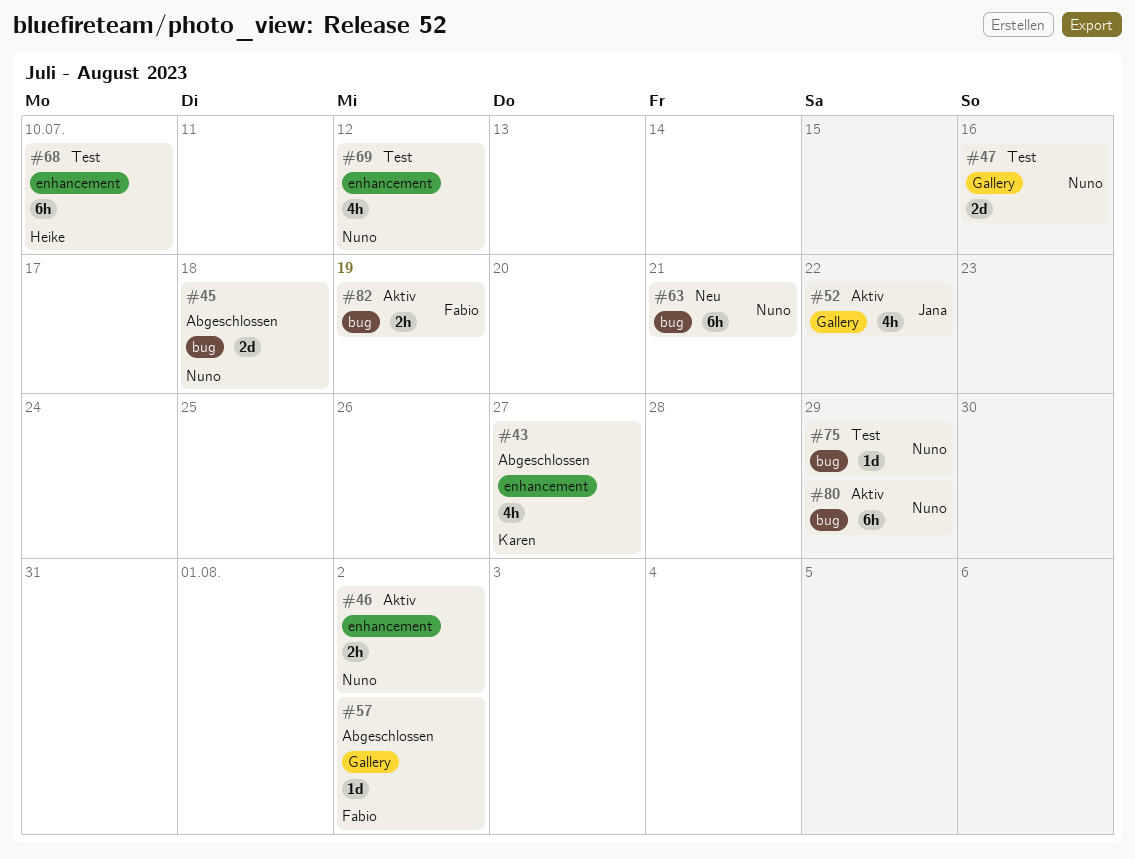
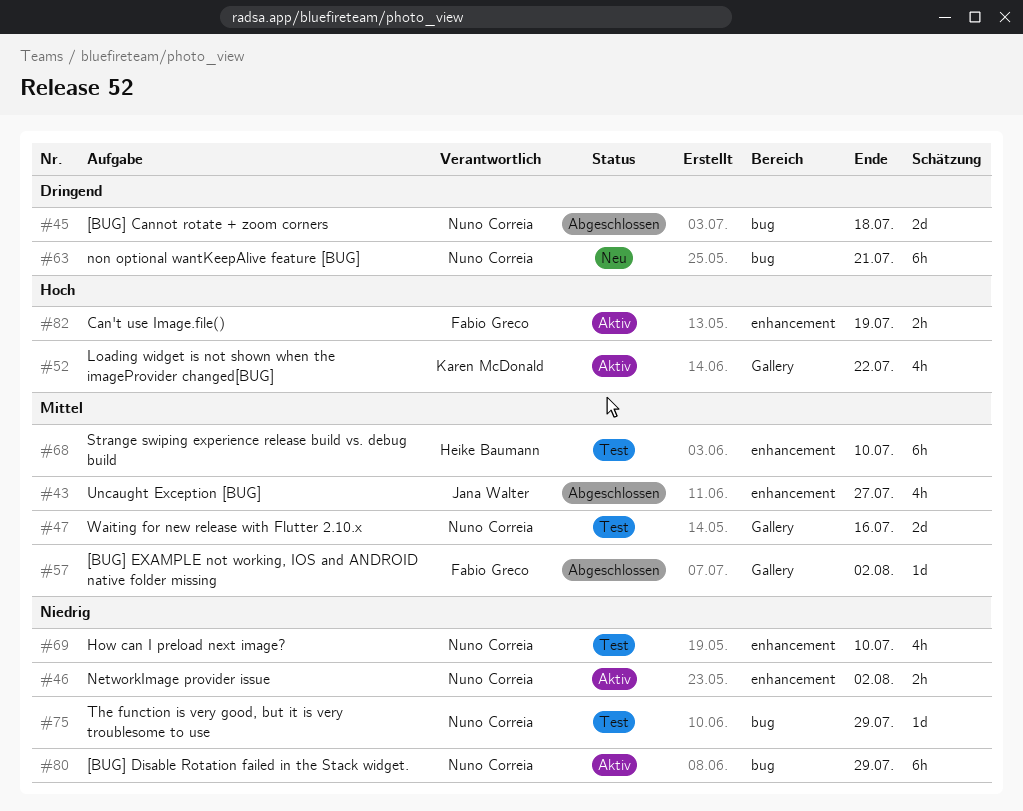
#43, owner: Karen McDonald -> Jana Walter
#52, owner: Jana Walter -> Karen McDonald
#69, due: Jul 12 -> Jul 10
#82, label: bug -> enhancement

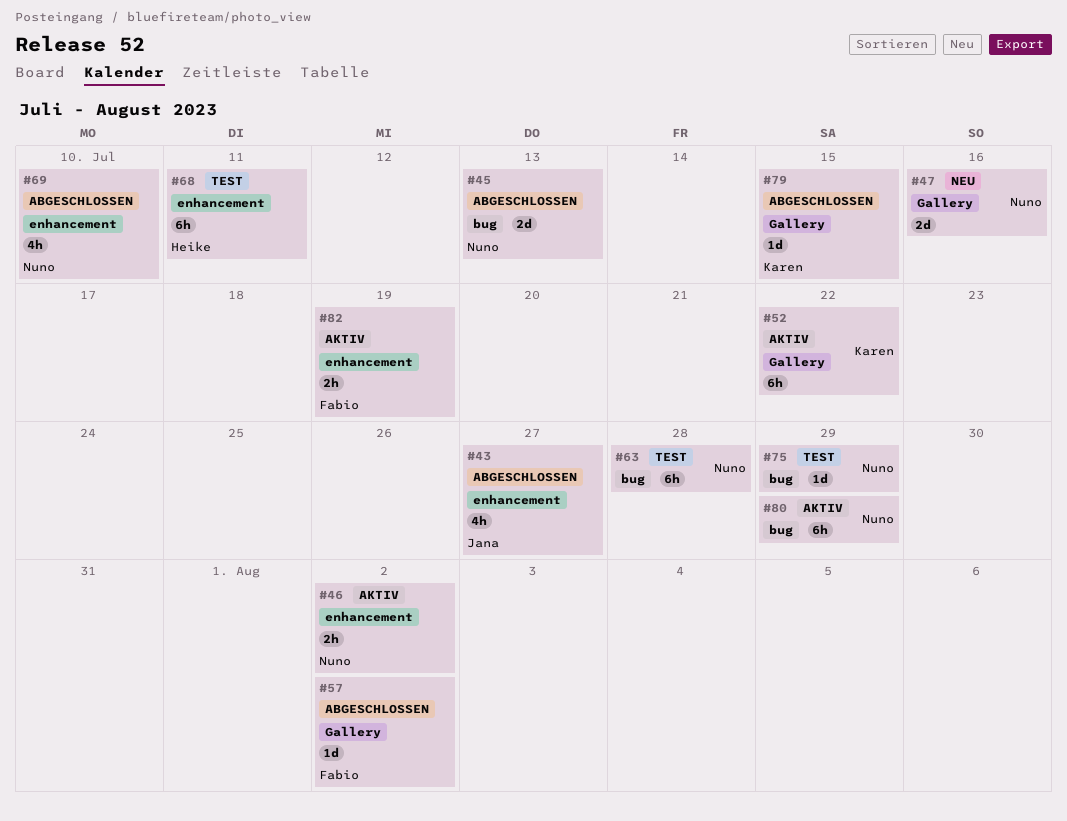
#45, due: Jul 18 -> Jul 13
#47, status: Test -> Neu
#52, estimate: 4h -> 6h
#63, status: Neu -> Test
#63, due: Jul 21 -> Jul 28
#68, due: Jul 10 -> Jul 11
#69, status: Test -> Abgeschlossen
#79: none -> present

